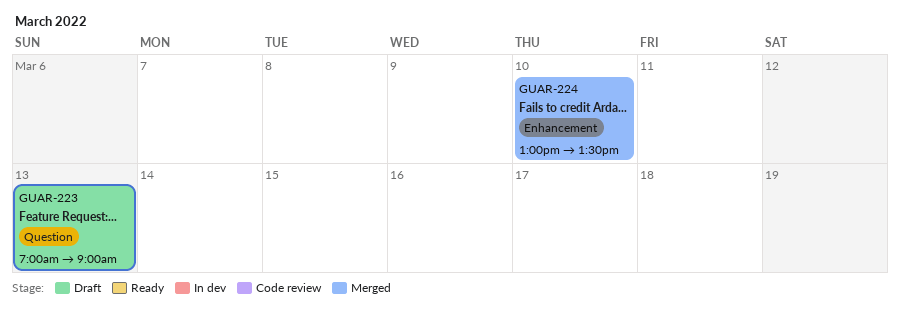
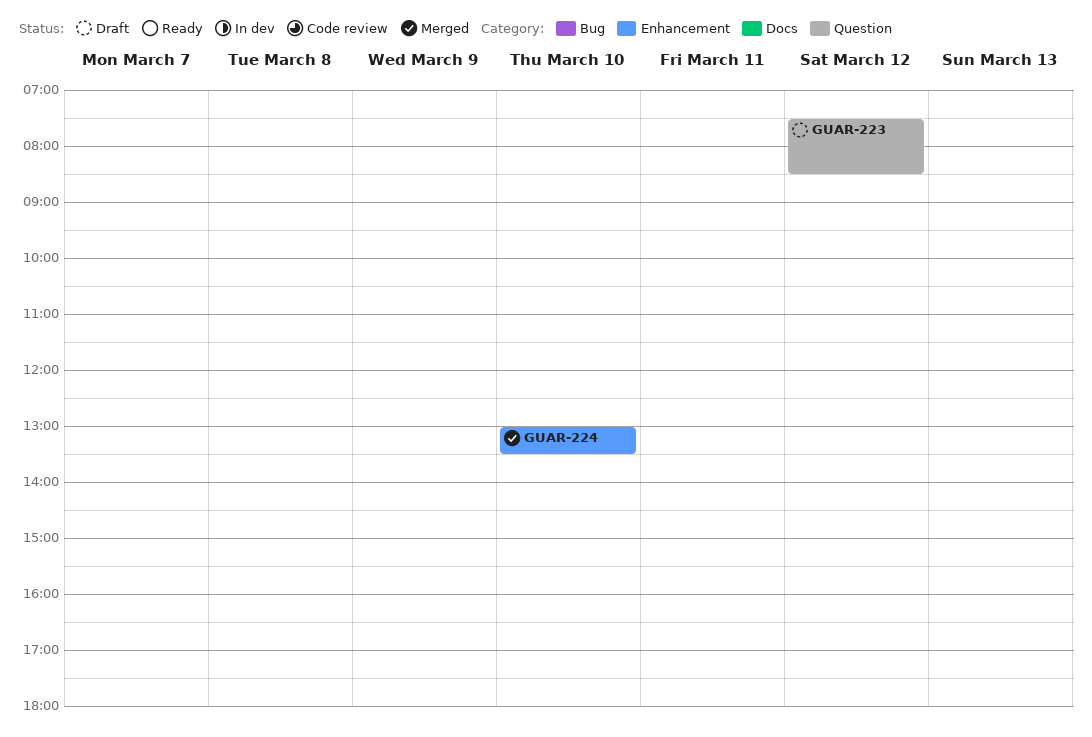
GUAR-223, day: Mar 13 -> Mar 12
GUAR-223, begins: 07:00 -> 07:30
GUAR-223, ends: 09:00 -> 08:30

